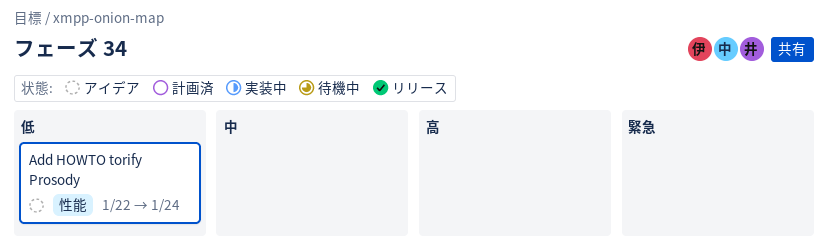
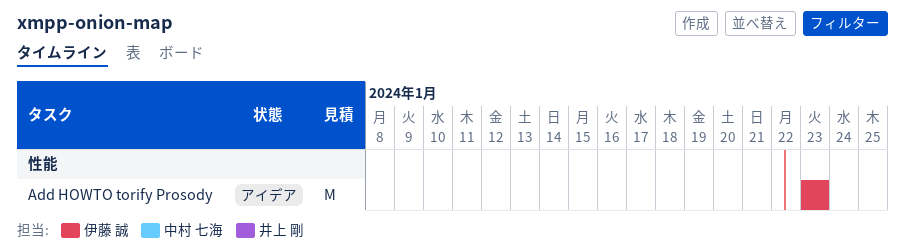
Add HOWTO torify Prosody, start: Jan 22 -> Jan 23
Add HOWTO torify Prosody, due: Jan 24 -> Jan 23

